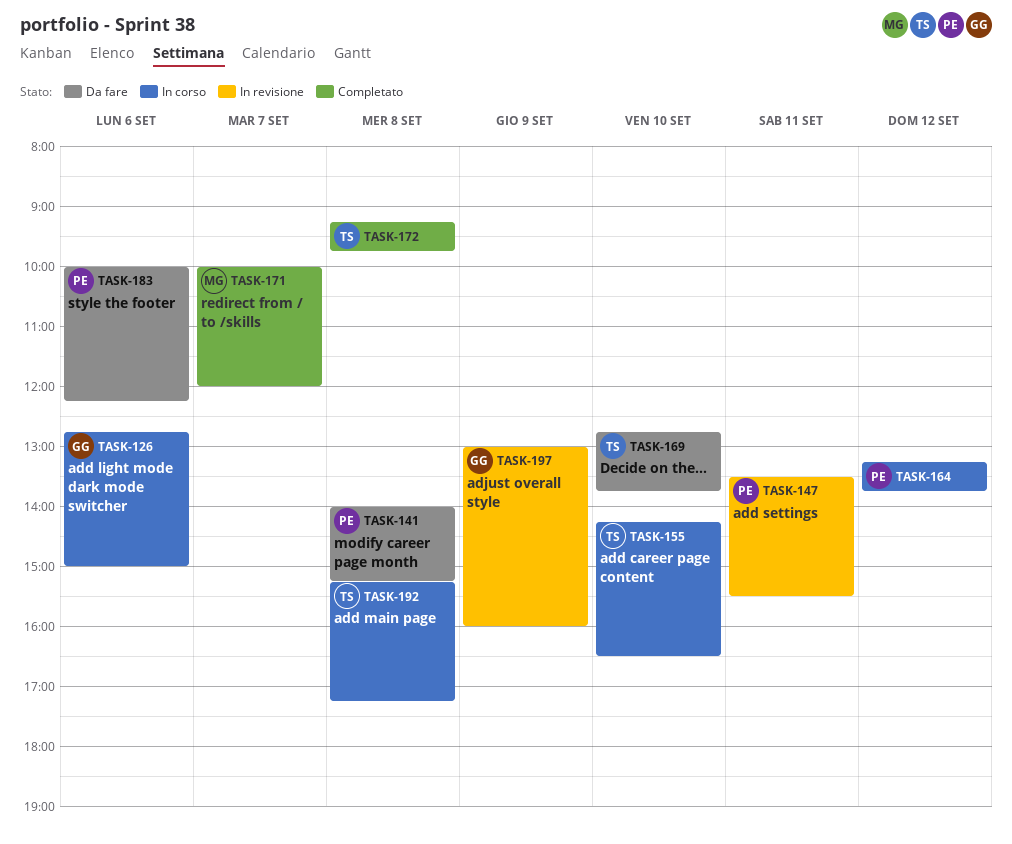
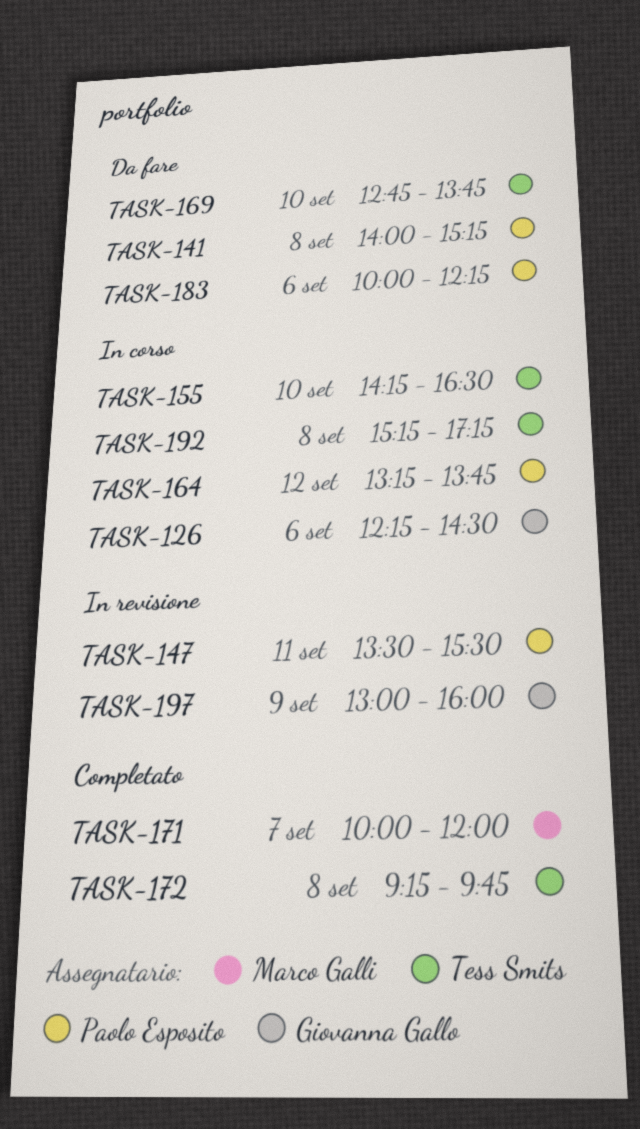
TASK-126, begins: 12:45 -> 12:15
TASK-126, ends: 15:00 -> 14:30

